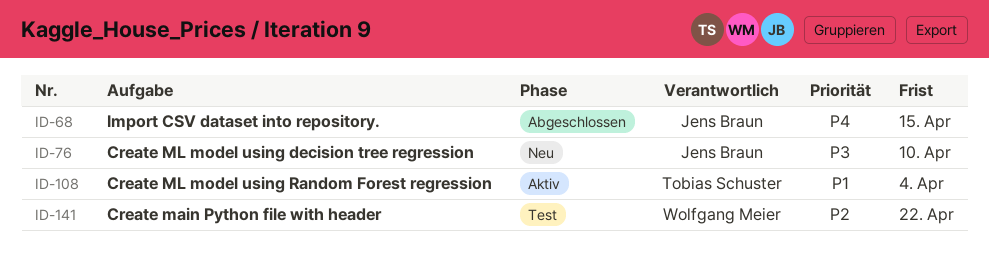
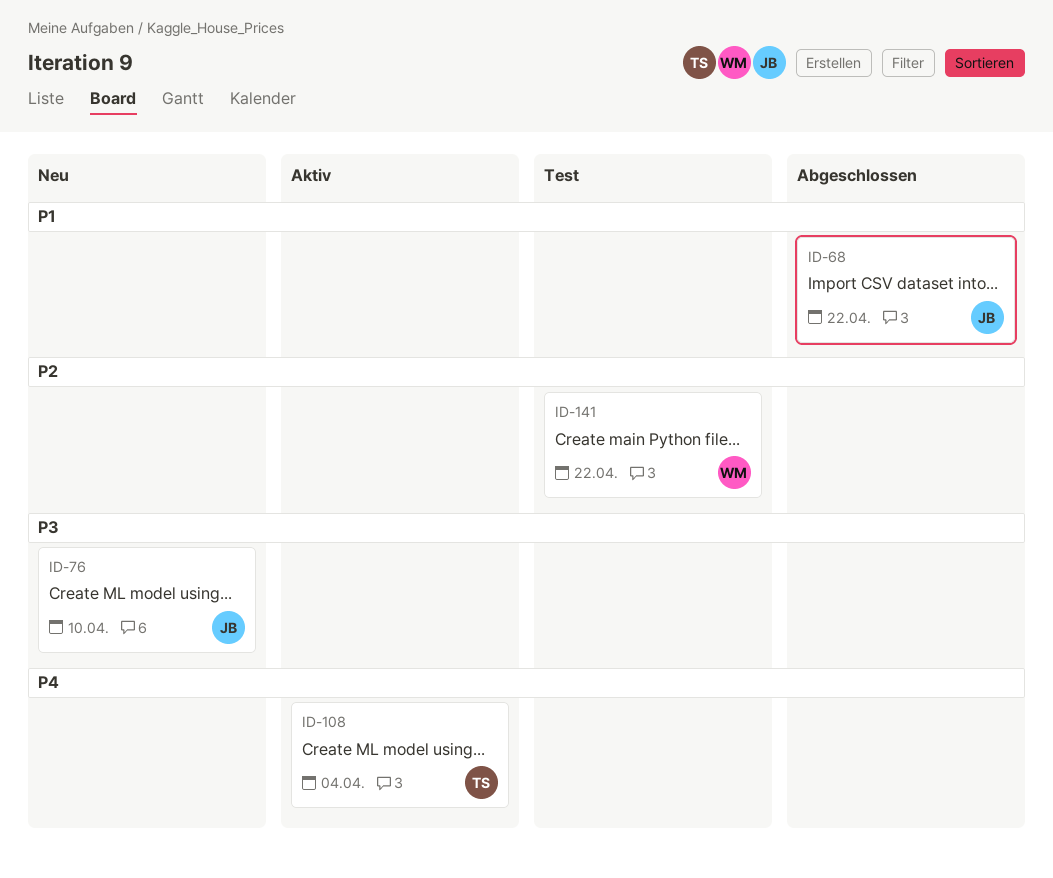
ID-68, priority: P4 -> P1
ID-68, due: Apr 15 -> Apr 22
ID-108, priority: P1 -> P4

